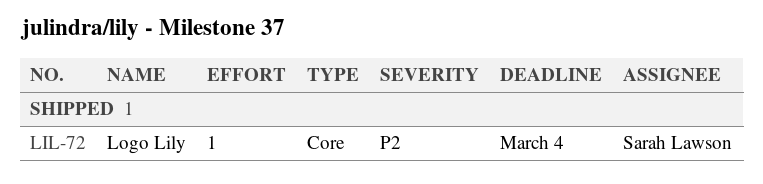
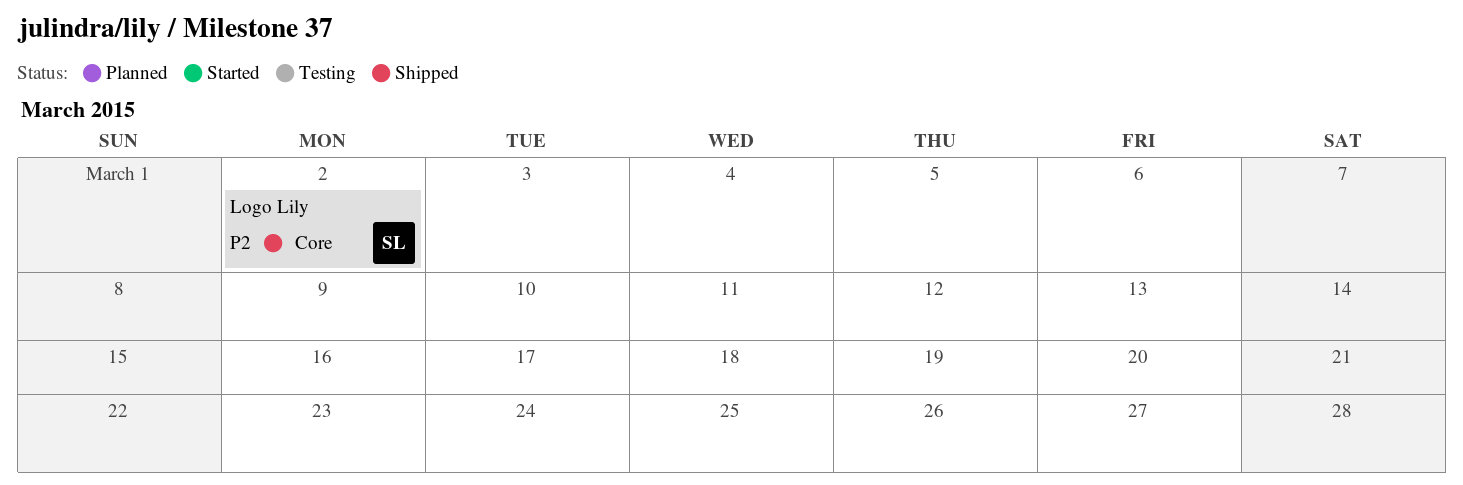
Logo Lily, due: Mar 4 -> Mar 2

